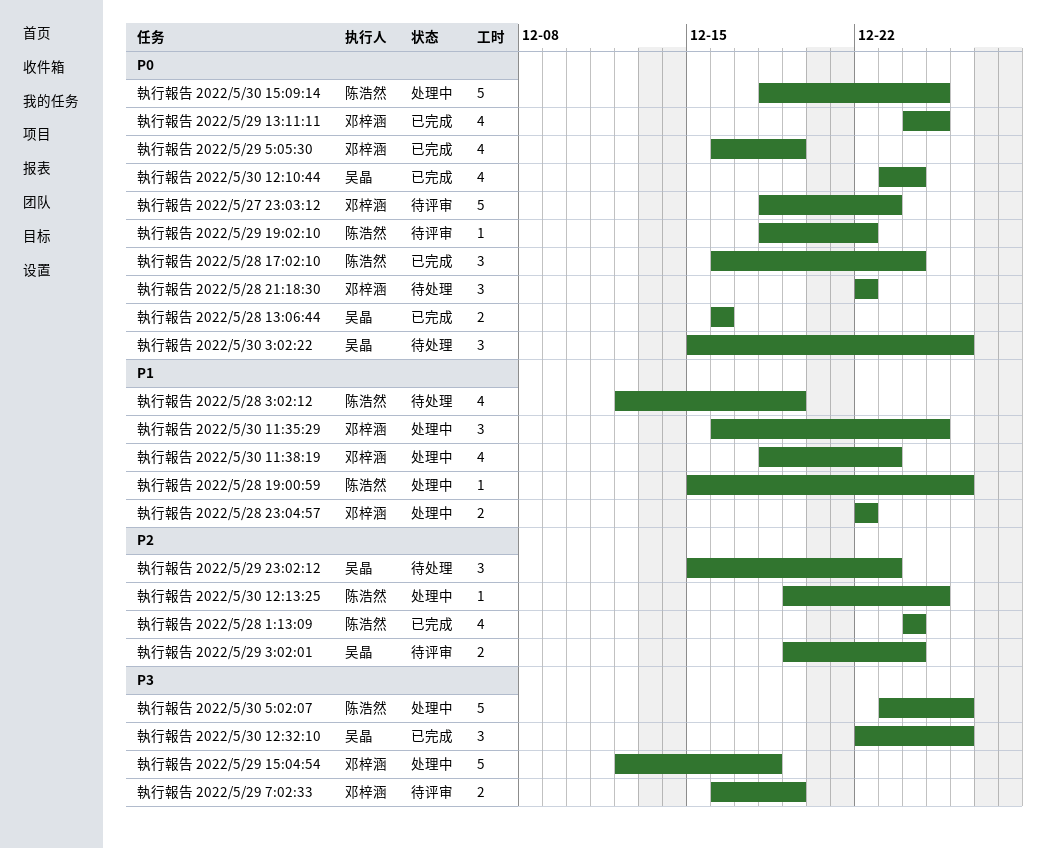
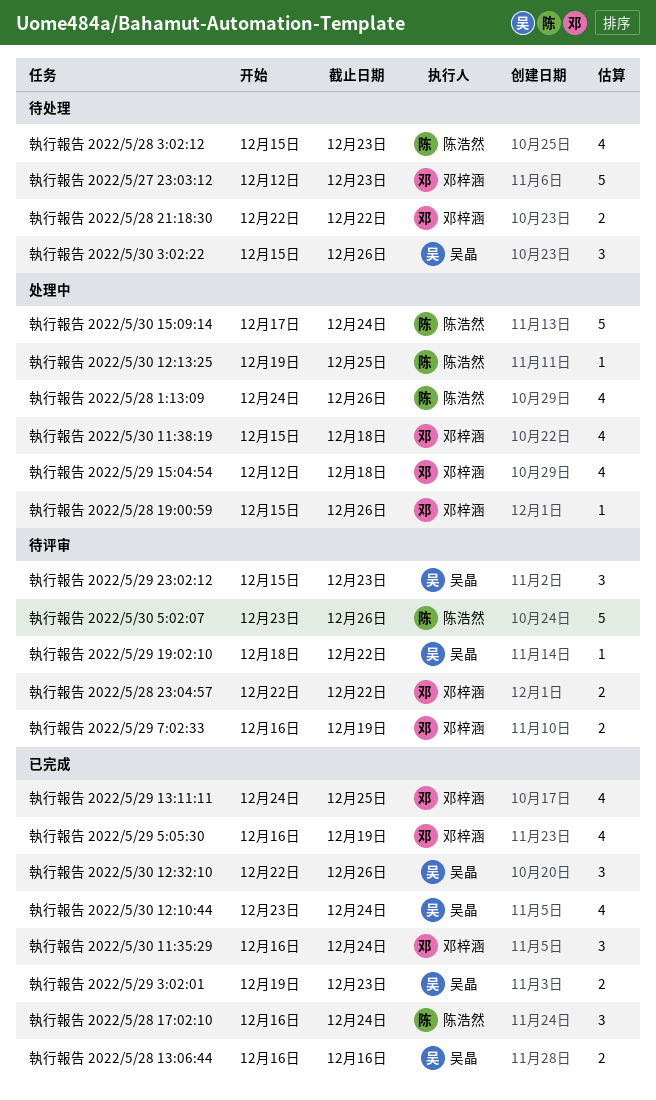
執行報告 2022/5/27 23:03:12, status: 待评审 -> 待处理
執行報告 2022/5/27 23:03:12, start: Dec 18 -> Dec 12
執行報告 2022/5/28 19:00:59, owner: 陈浩然 -> 邓梓涵
執行報告 2022/5/28 1:13:09, status: 已完成 -> 处理中
執行報告 2022/5/28 1:13:09, due: Dec 24 -> Dec 26
執行報告 2022/5/28 21:18:30, estimate: 3 -> 2
執行報告 2022/5/28 23:04:57, status: 处理中 -> 待评审
執行報告 2022/5/28 3:02:12, start: Dec 12 -> Dec 15
執行報告 2022/5/28 3:02:12, due: Dec 19 -> Dec 23
執行報告 2022/5/29 15:04:54, estimate: 5 -> 4
執行報告 2022/5/29 19:02:10, owner: 陈浩然 -> 吴晶
執行報告 2022/5/29 23:02:12, status: 待处理 -> 待评审
執行報告 2022/5/29 3:02:01, status: 待评审 -> 已完成
執行報告 2022/5/29 3:02:01, due: Dec 24 -> Dec 23
執行報告 2022/5/30 11:35:29, status: 处理中 -> 已完成
執行報告 2022/5/30 11:35:29, due: Dec 25 -> Dec 24
執行報告 2022/5/30 11:38:19, start: Dec 18 -> Dec 15
執行報告 2022/5/30 11:38:19, due: Dec 23 -> Dec 18
執行報告 2022/5/30 15:09:14, start: Dec 18 -> Dec 17
執行報告 2022/5/30 15:09:14, due: Dec 25 -> Dec 24
執行報告 2022/5/30 5:02:07, status: 处理中 -> 待评审

